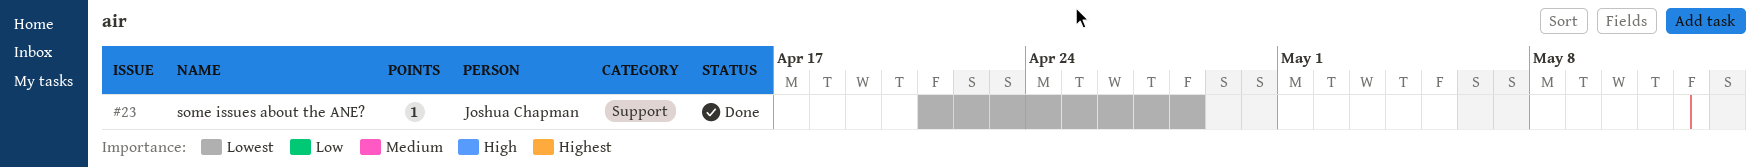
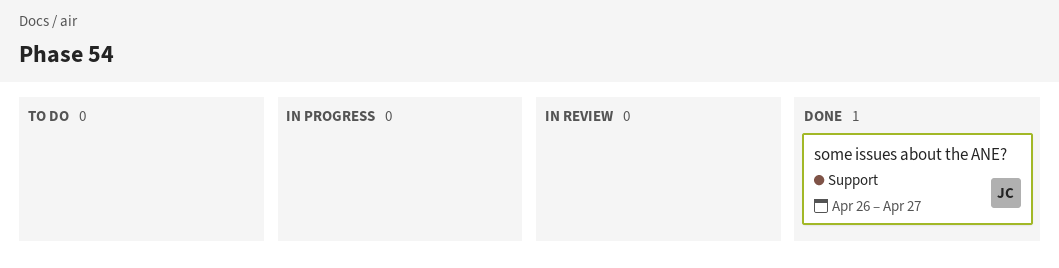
some issues about the ANE?, start: Apr 21 -> Apr 26
some issues about the ANE?, due: Apr 28 -> Apr 27

